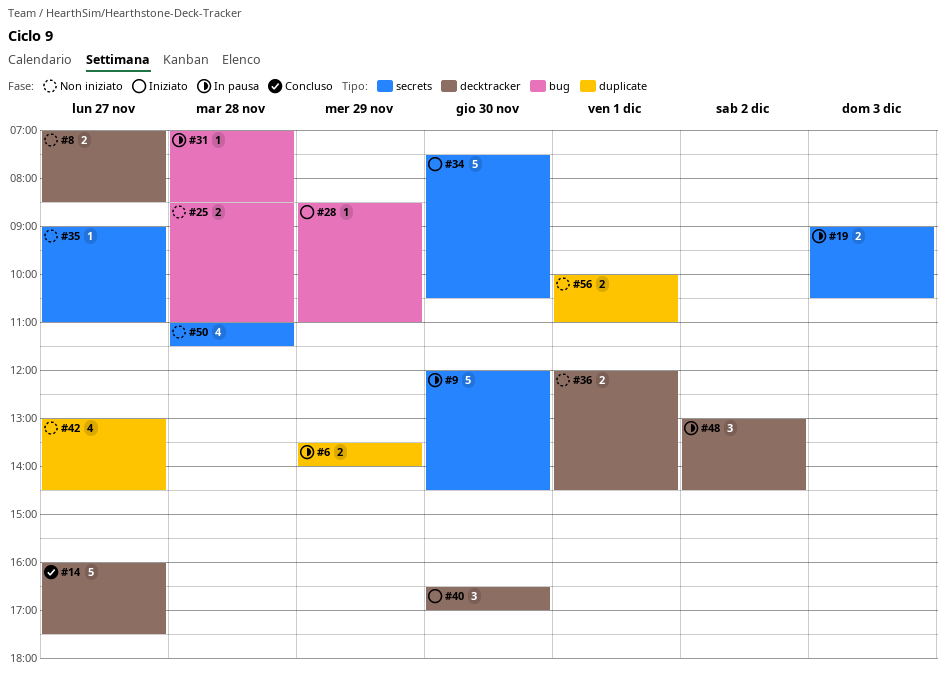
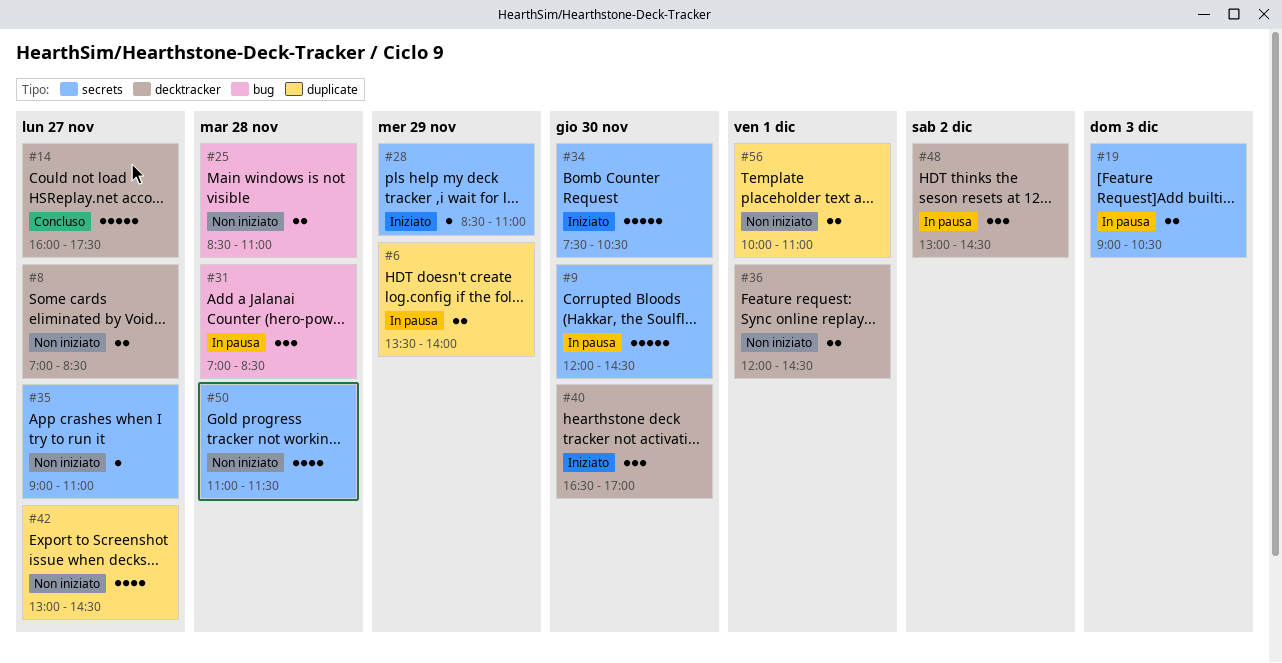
#28, label: bug -> secrets
#31, estimate: 1 -> 3

